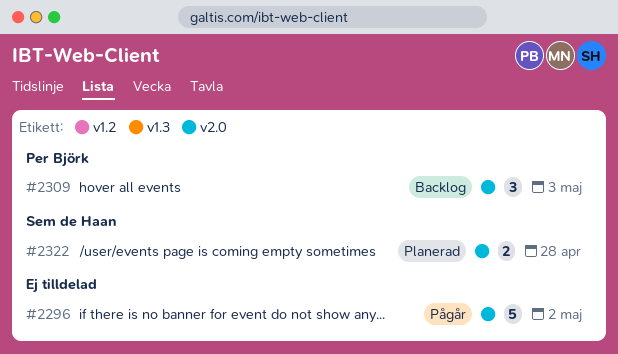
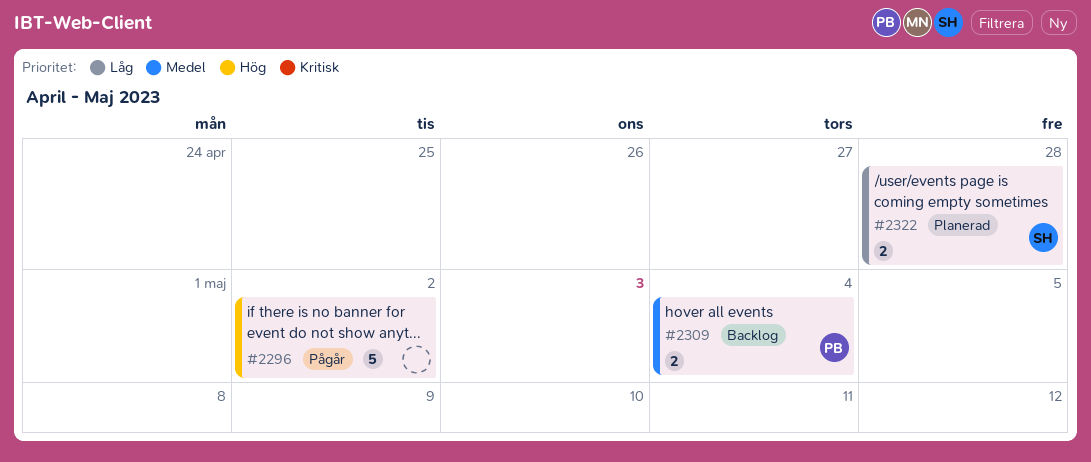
#2309, estimate: 3 -> 2
#2309, due: May 3 -> May 4

